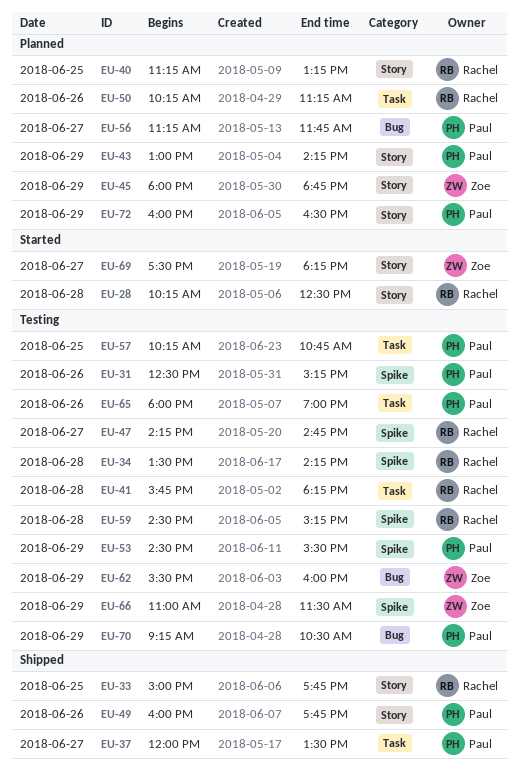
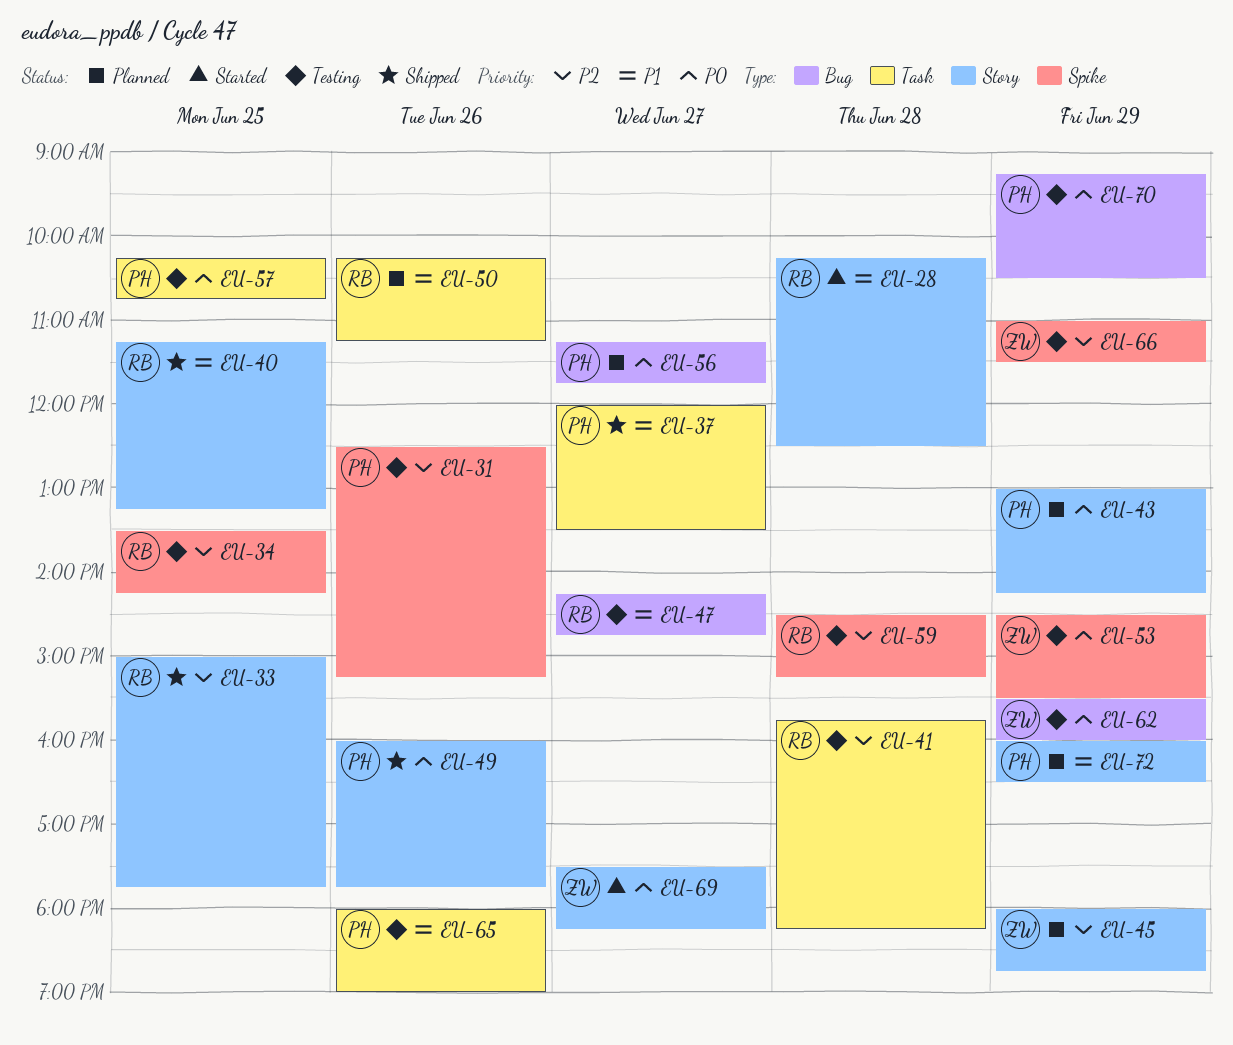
EU-34, day: Jun 28 -> Jun 25
EU-40, status: Planned -> Shipped
EU-47, label: Spike -> Bug
EU-53, owner: Paul -> Zoe

